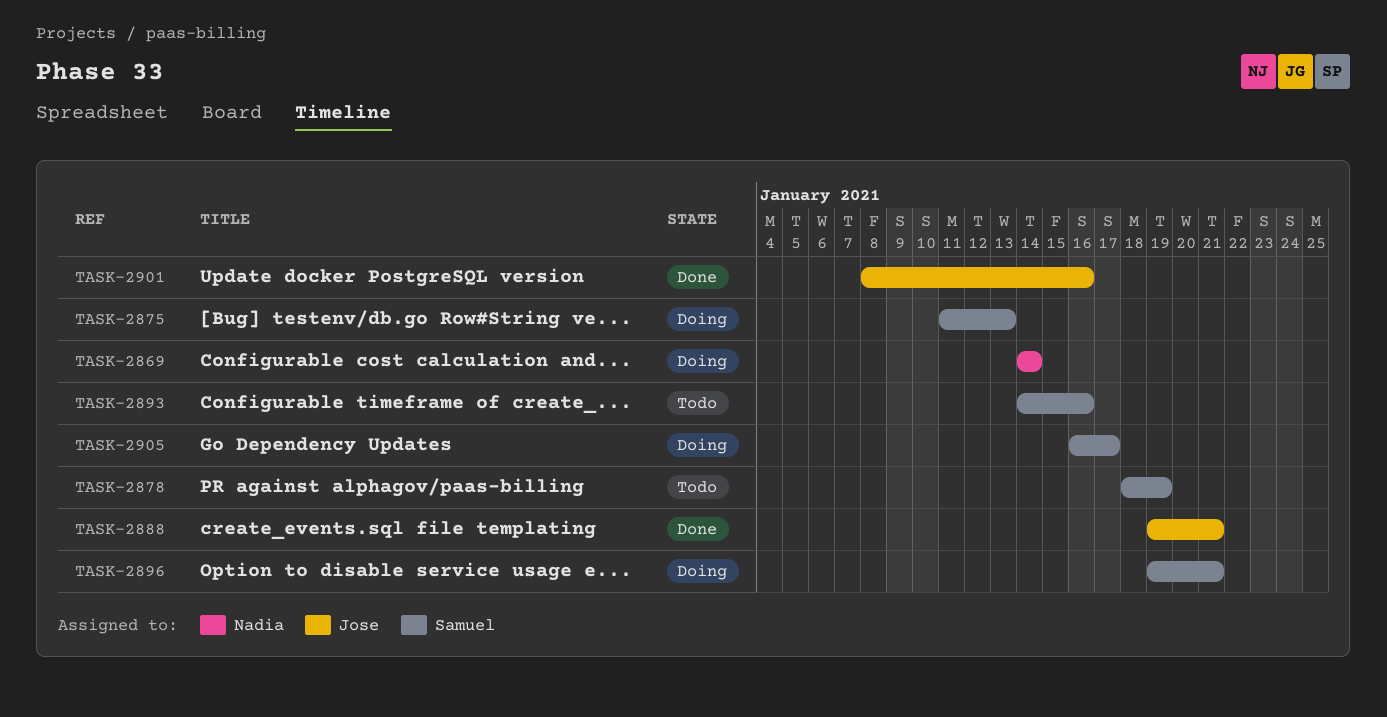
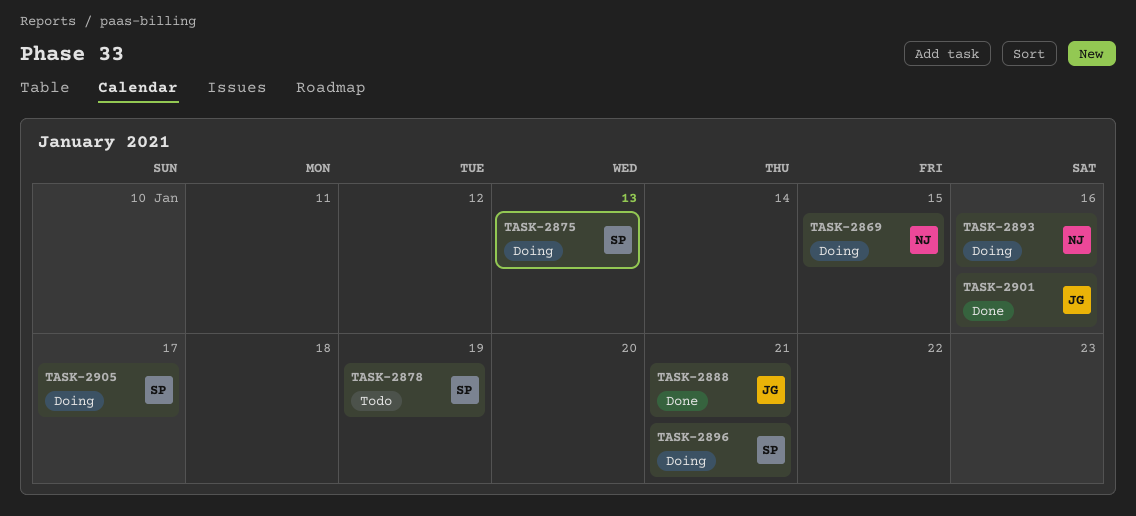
TASK-2869, due: Jan 14 -> Jan 15
TASK-2893, status: Todo -> Doing
TASK-2893, owner: Samuel -> Nadia

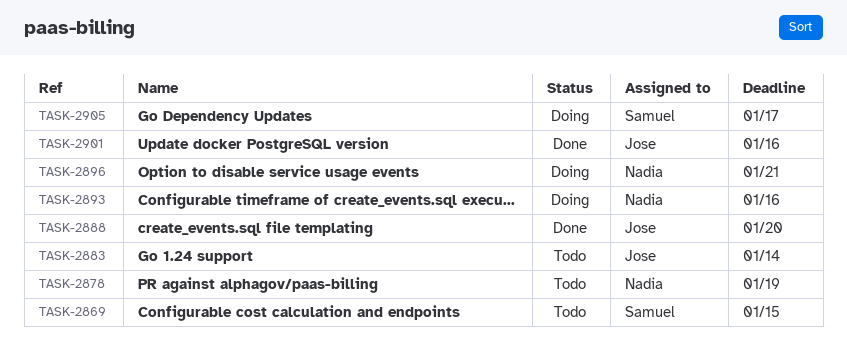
TASK-2869, status: Doing -> Todo
TASK-2869, owner: Nadia -> Samuel
TASK-2875: present -> none
TASK-2878, owner: Samuel -> Nadia
TASK-2883: none -> present
TASK-2888, due: Jan 21 -> Jan 20
TASK-2896, owner: Samuel -> Nadia

